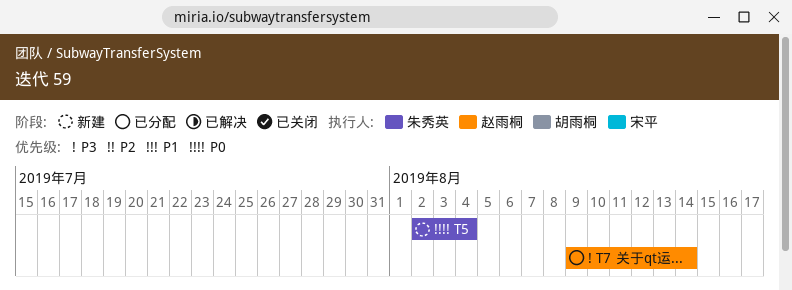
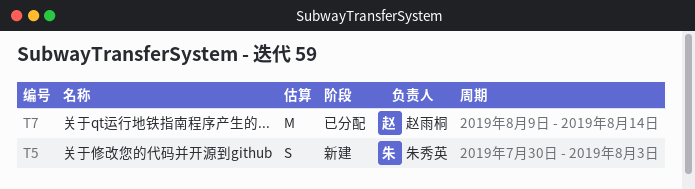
T5, start: Aug 2 -> Jul 30
T5, due: Aug 4 -> Aug 3

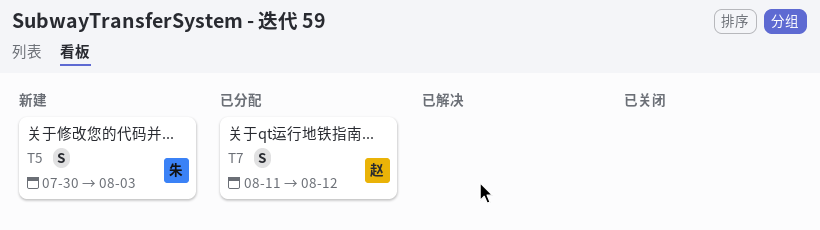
T7, estimate: M -> S
T7, start: Aug 9 -> Aug 11
T7, due: Aug 14 -> Aug 12

